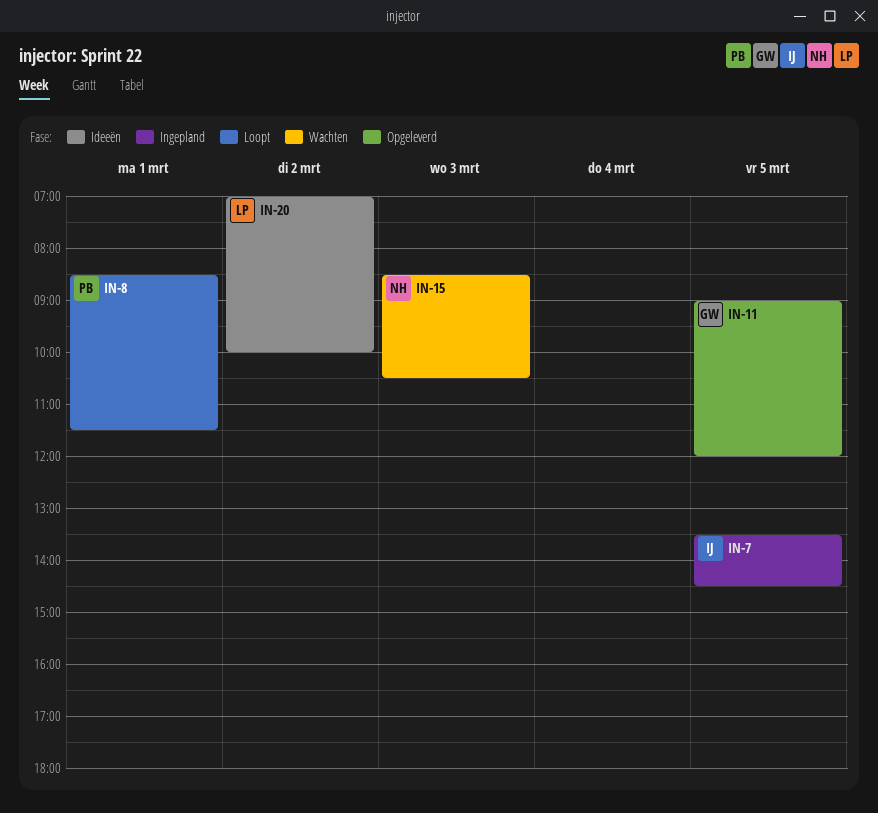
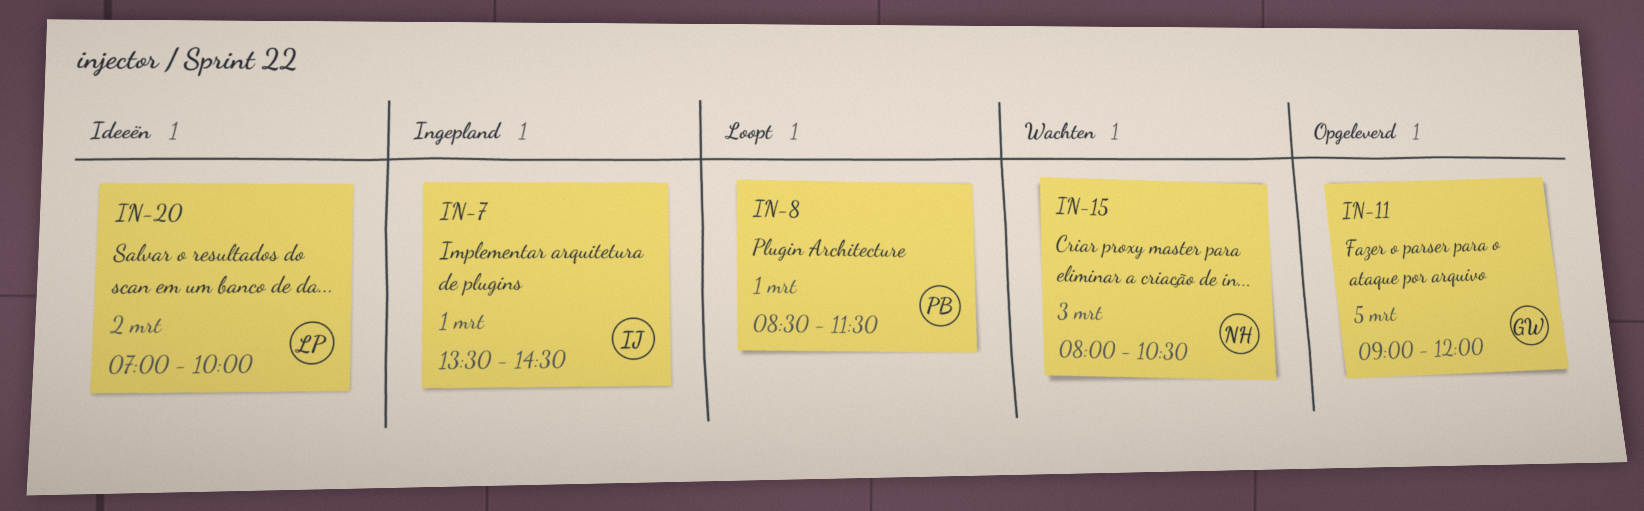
IN-7, day: Mar 5 -> Mar 1
IN-15, begins: 08:30 -> 08:00

